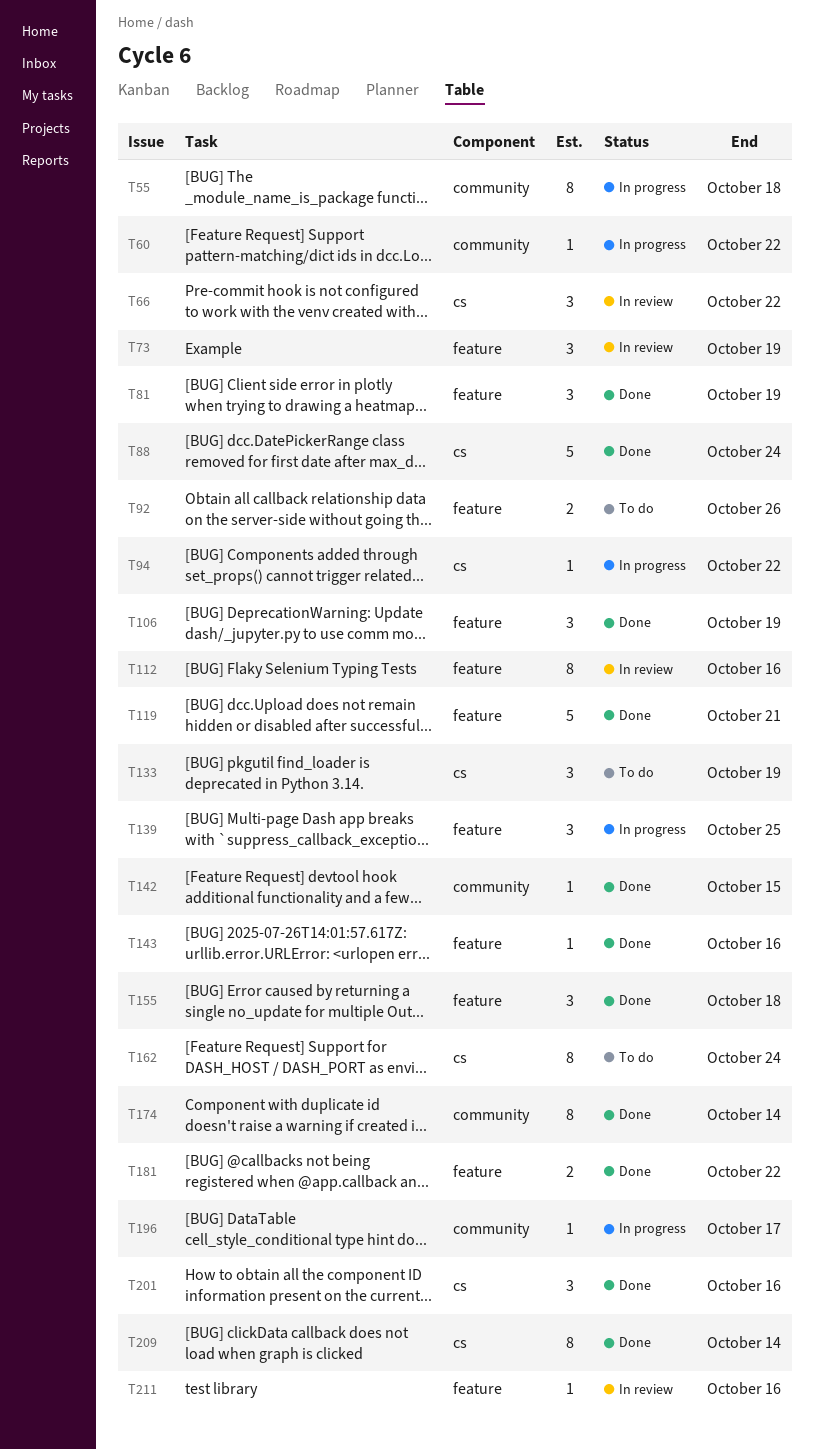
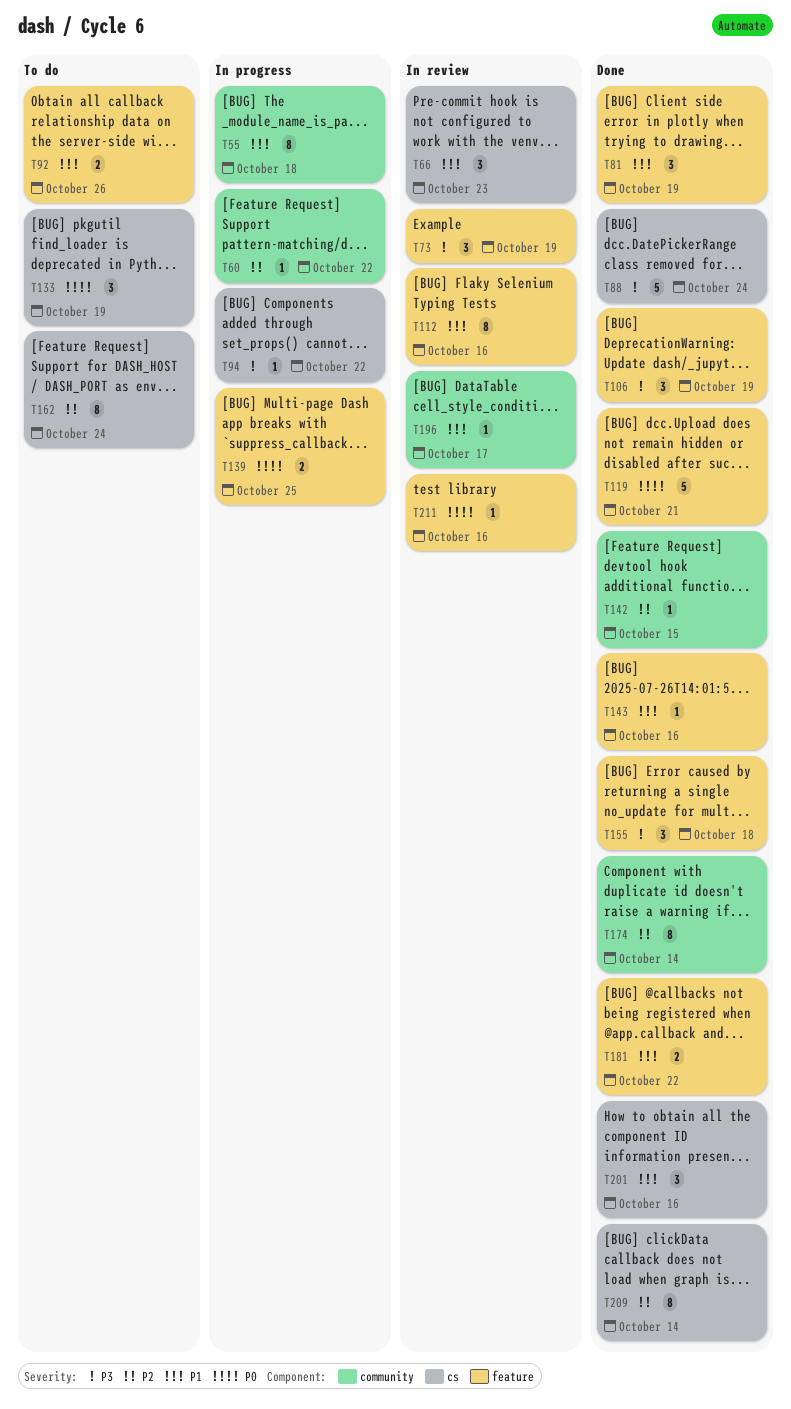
T66, due: Oct 22 -> Oct 23
T139, estimate: 3 -> 2
T196, status: In progress -> In review

